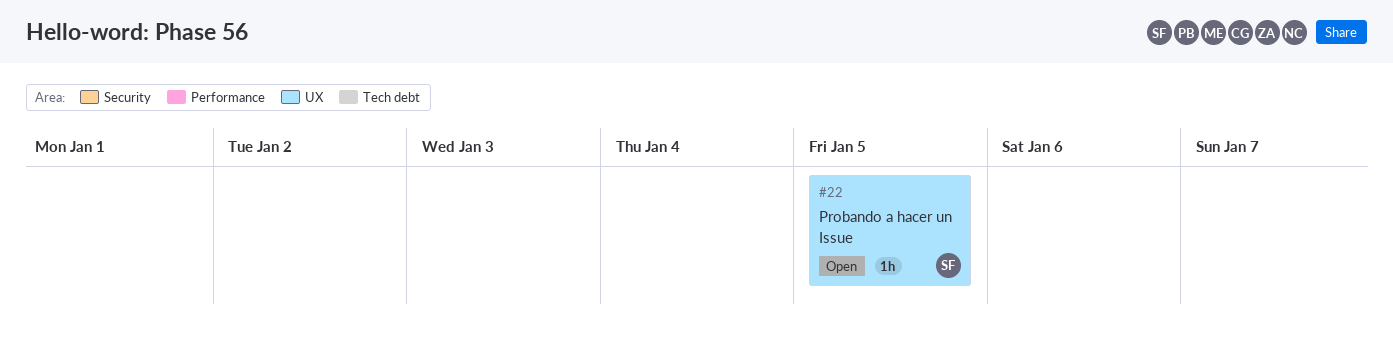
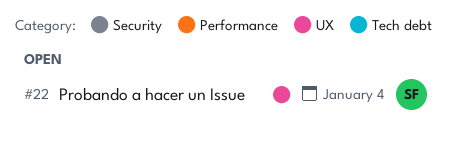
#22, due: Jan 5 -> Jan 4

